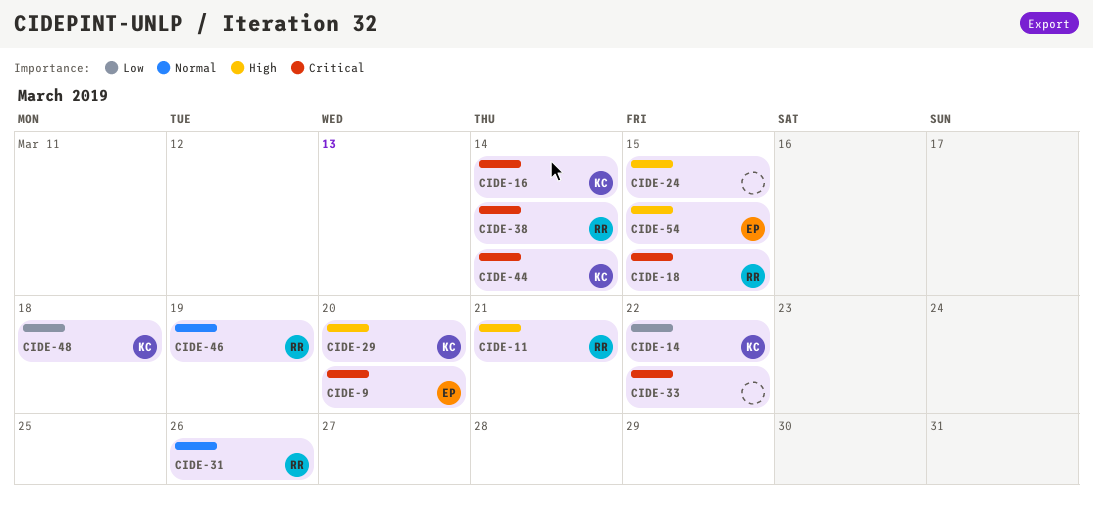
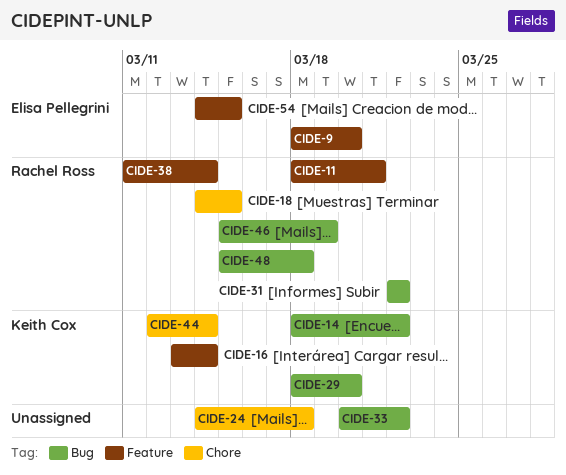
CIDE-24, due: Mar 15 -> Mar 18
CIDE-31, due: Mar 26 -> Mar 22
CIDE-48, owner: Keith Cox -> Rachel Ross

